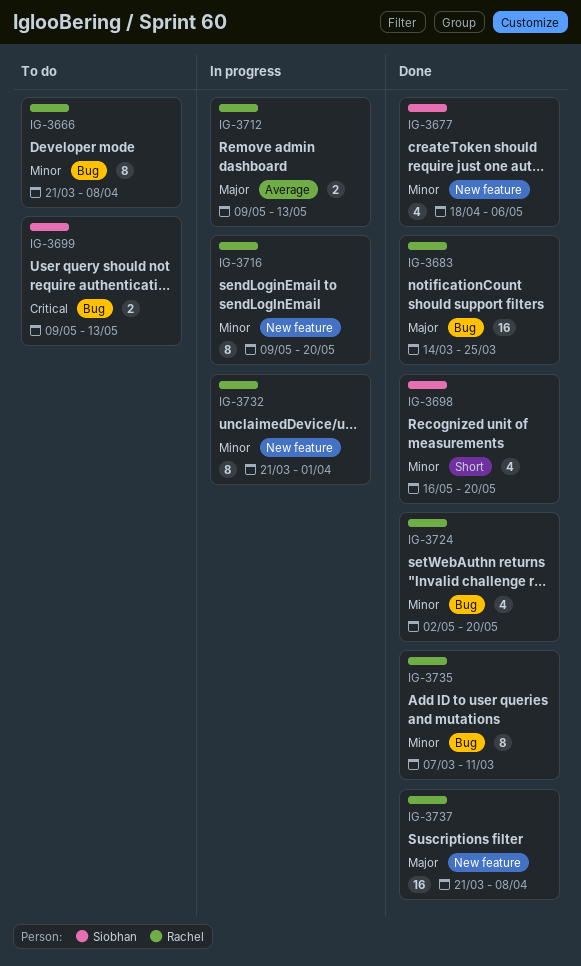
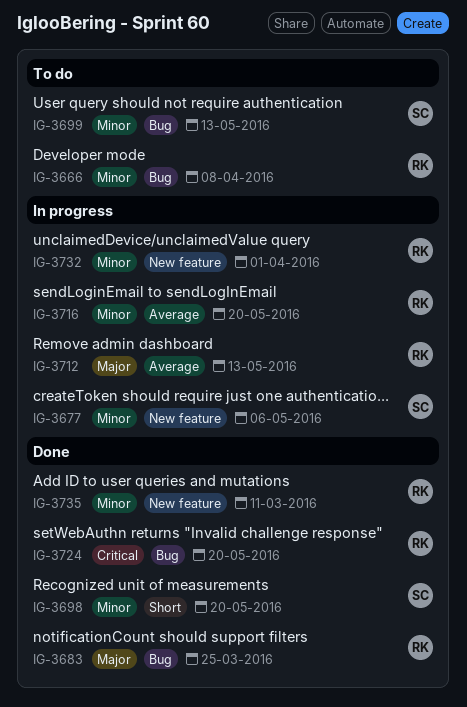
IG-3677, status: Done -> In progress
IG-3699, priority: Critical -> Minor
IG-3716, label: New feature -> Average
IG-3724, priority: Minor -> Critical
IG-3735, label: Bug -> New feature
IG-3737: present -> none

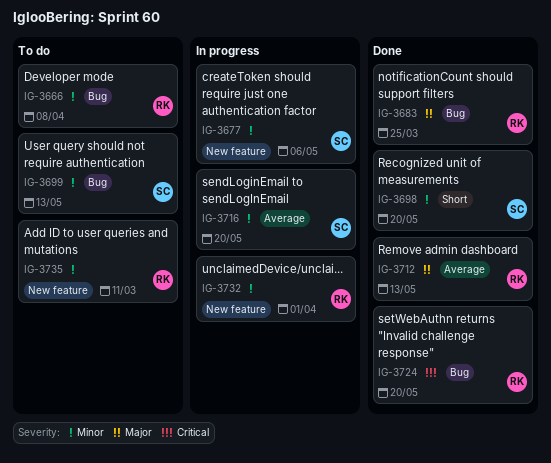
IG-3712, status: In progress -> Done
IG-3716, owner: RK -> SC
IG-3735, status: Done -> To do

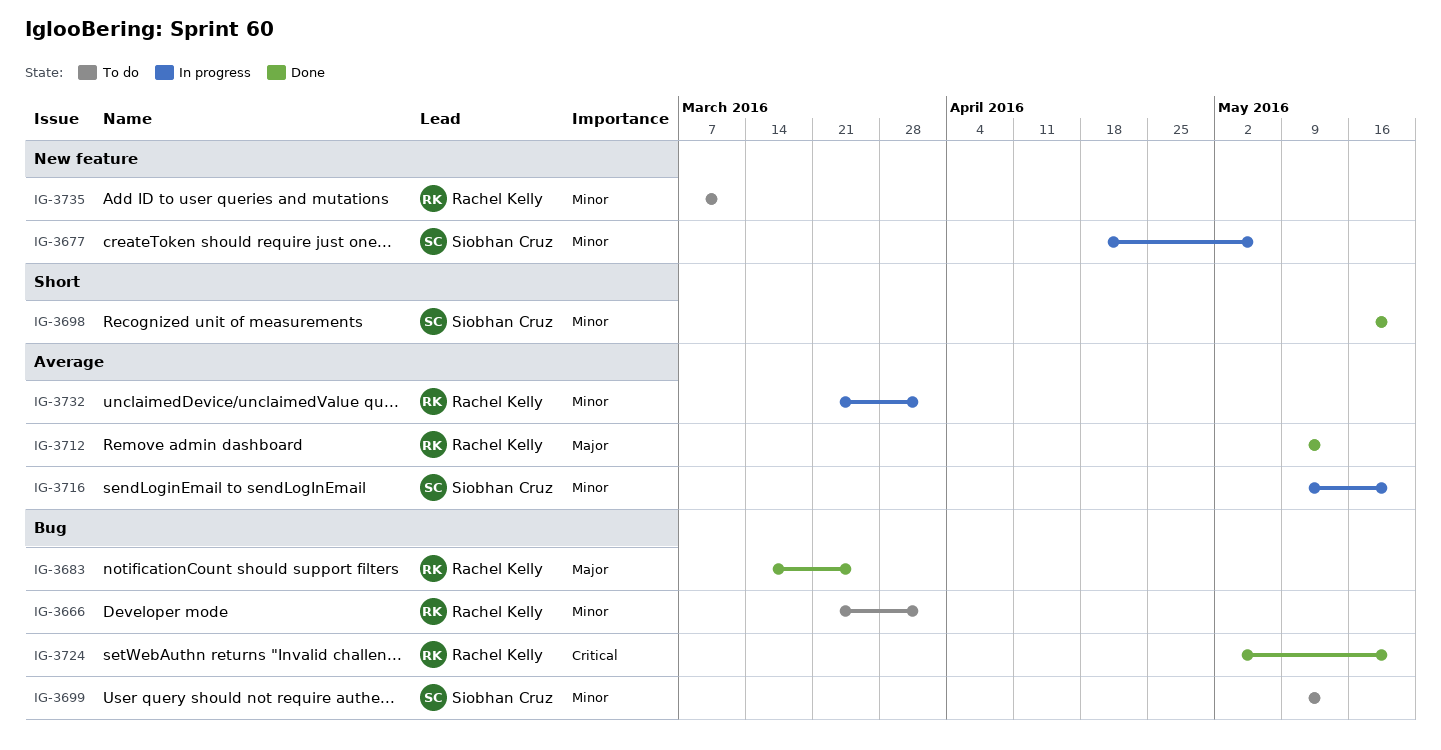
IG-3666, due: Apr 8 -> Apr 1
IG-3732, label: New feature -> Average

